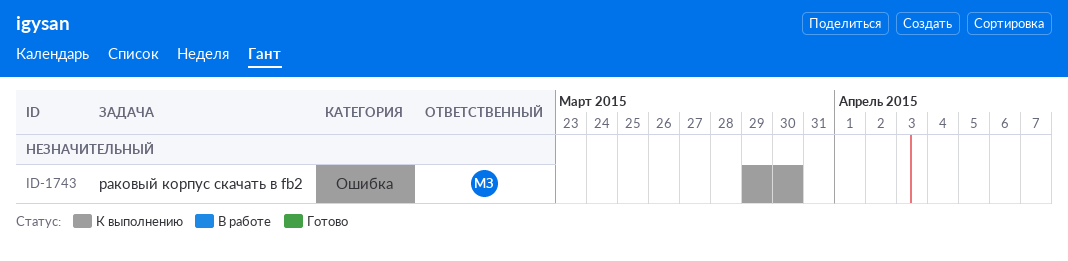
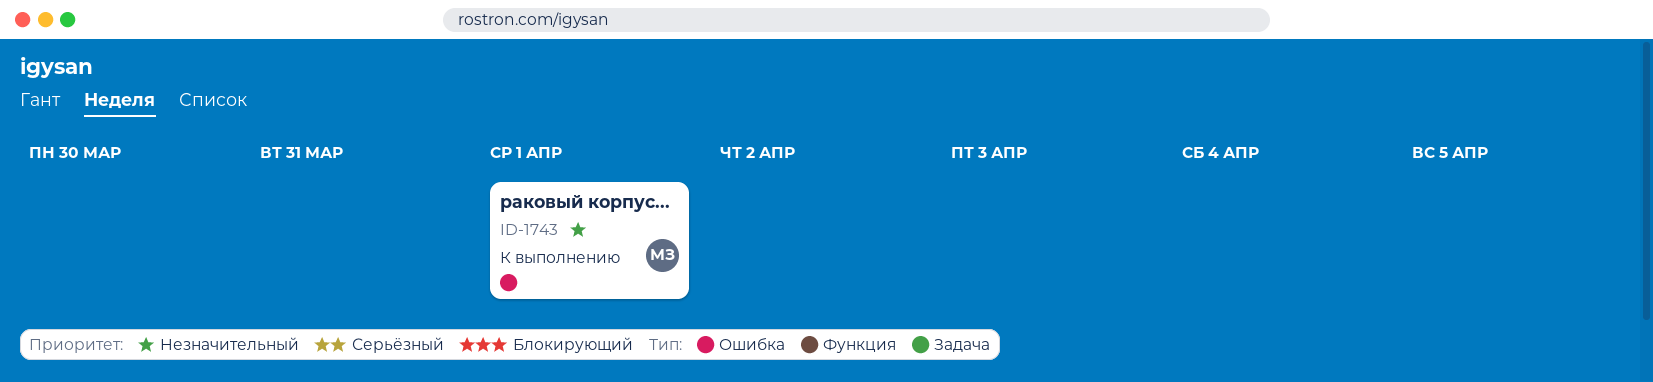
ID-1743, due: Mar 30 -> Apr 1

